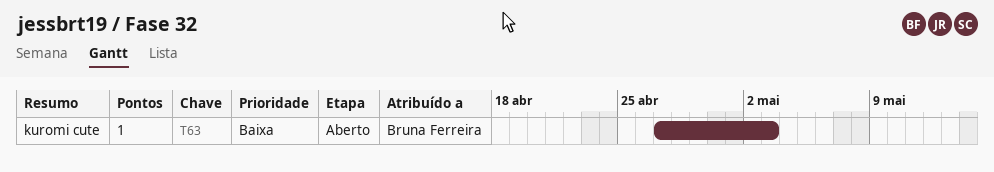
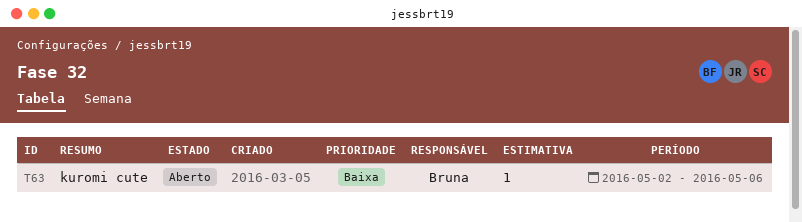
T63, start: Apr 27 -> May 2
T63, due: May 3 -> May 6

